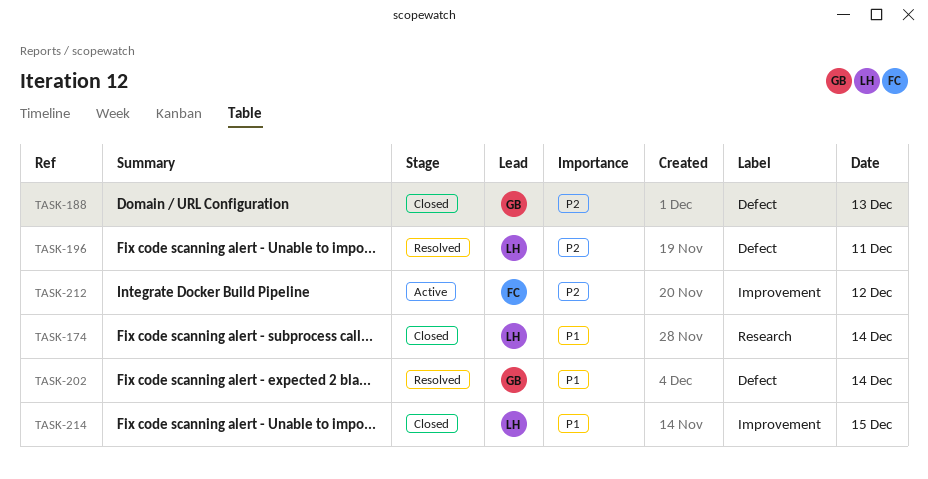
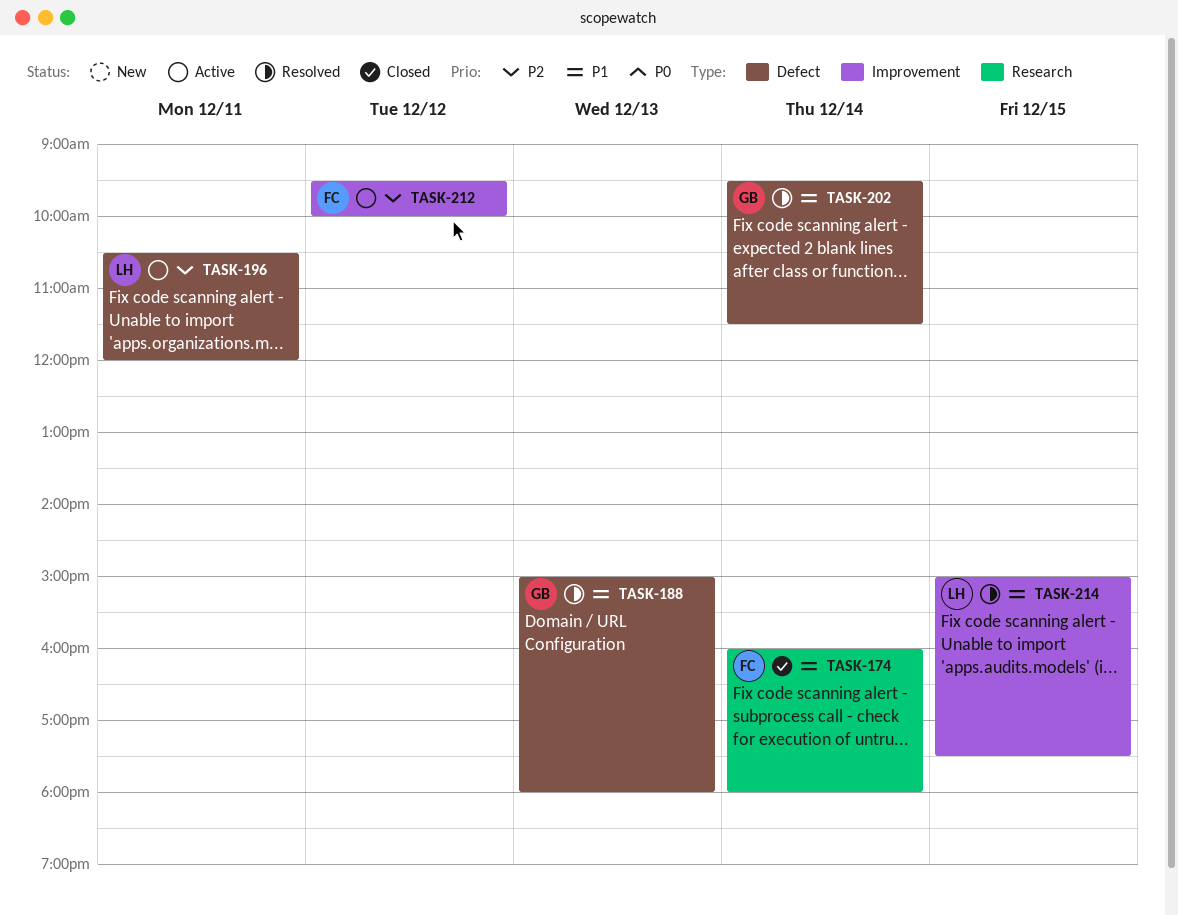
TASK-174, owner: LH -> FC
TASK-188, status: Closed -> Resolved
TASK-188, priority: P2 -> P1
TASK-196, status: Resolved -> Active
TASK-214, status: Closed -> Resolved

